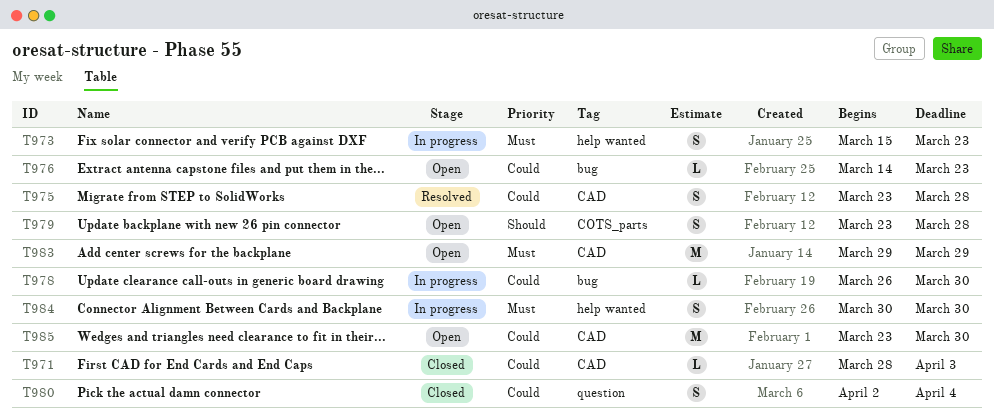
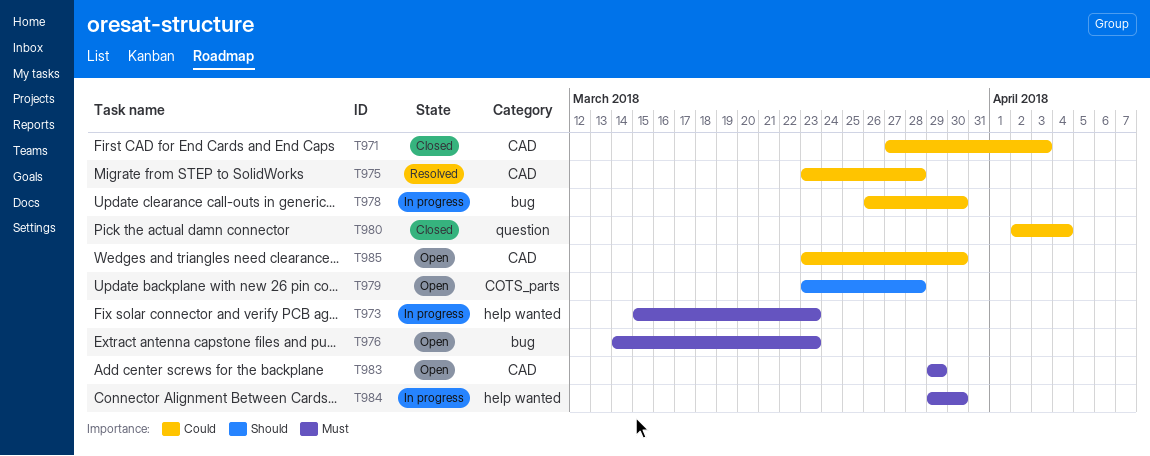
T971, start: Mar 28 -> Mar 27
T976, priority: Could -> Must
T984, start: Mar 30 -> Mar 29

